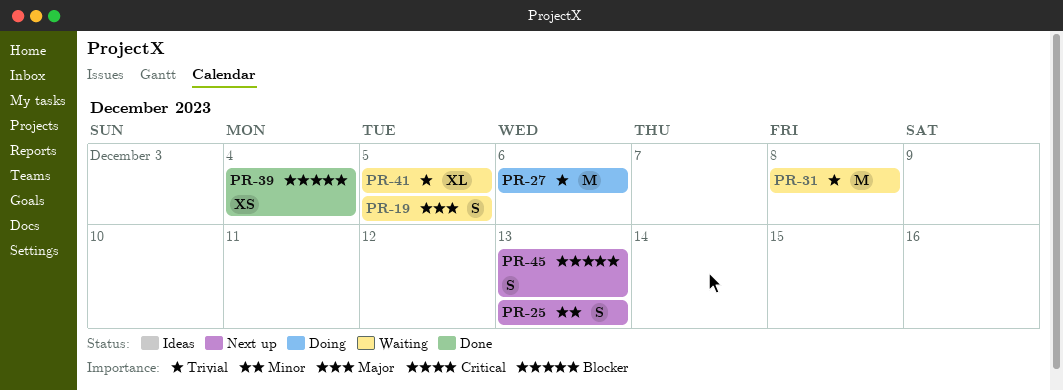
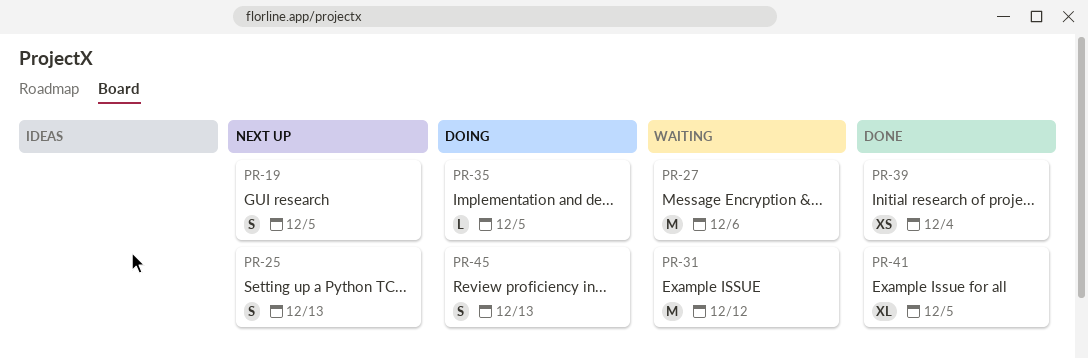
PR-19, status: Waiting -> Next up
PR-27, status: Doing -> Waiting
PR-31, due: Dec 8 -> Dec 12
PR-35: none -> present
PR-41, status: Waiting -> Done
PR-45, status: Next up -> Doing

